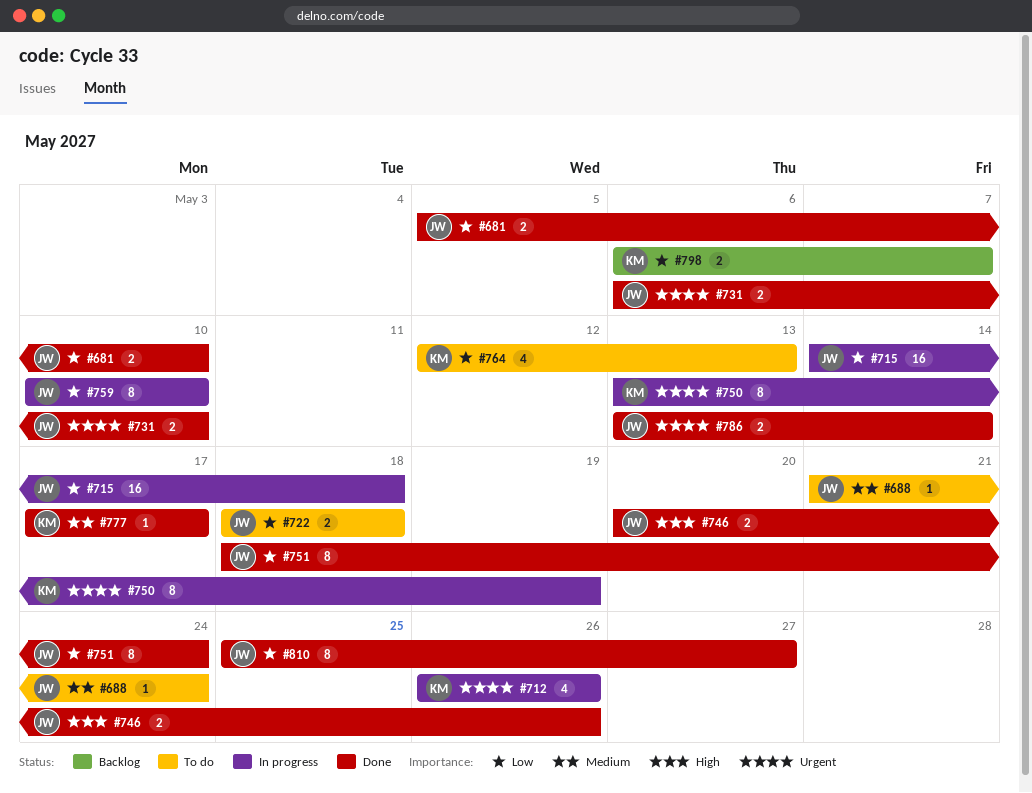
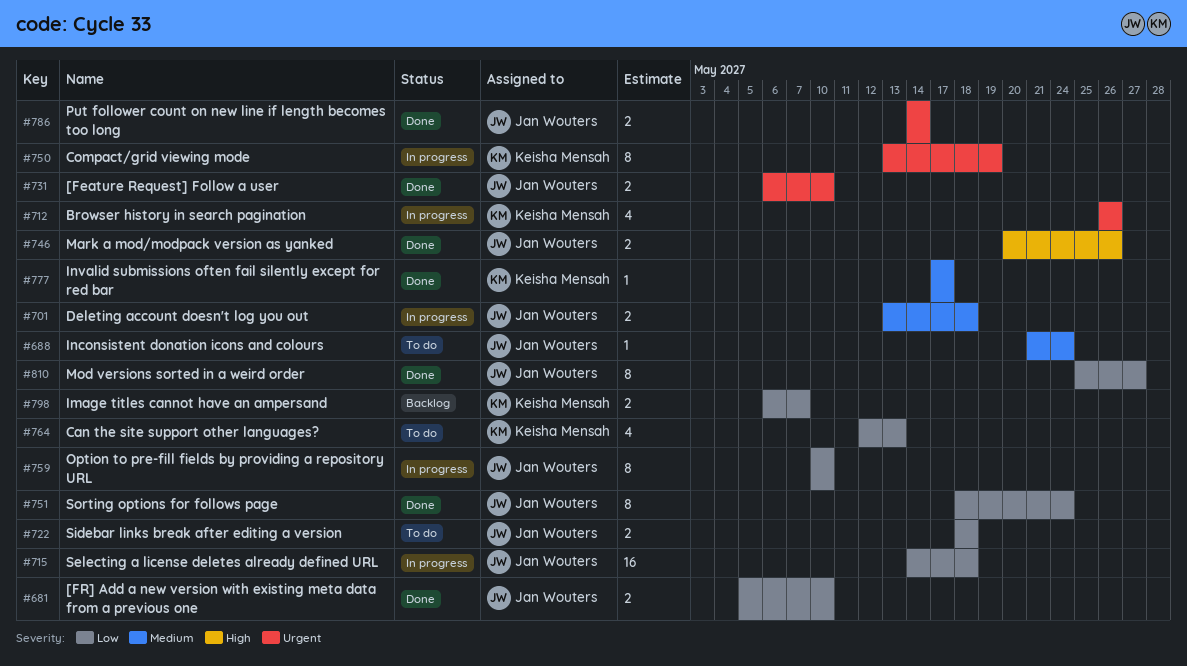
#701: none -> present
#786, start: May 13 -> May 14

